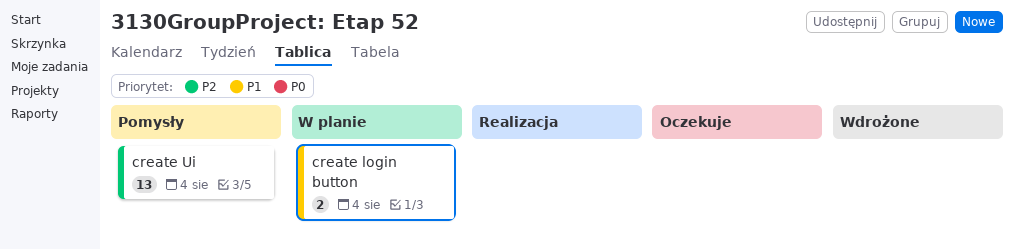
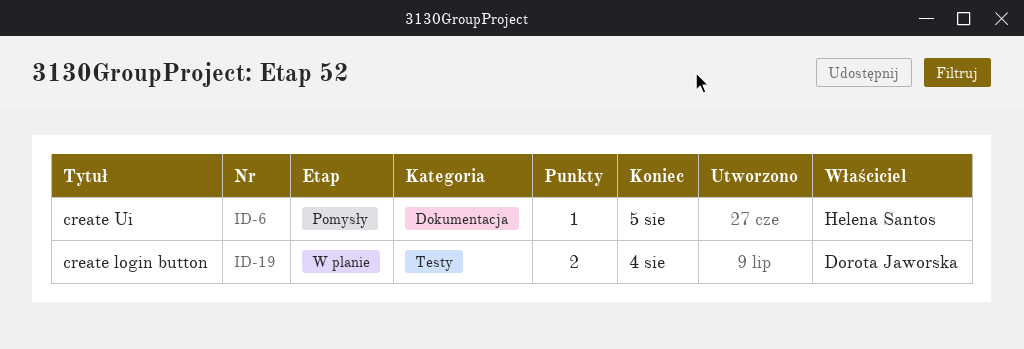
create Ui, estimate: 13 -> 1
create Ui, due: Aug 4 -> Aug 5

